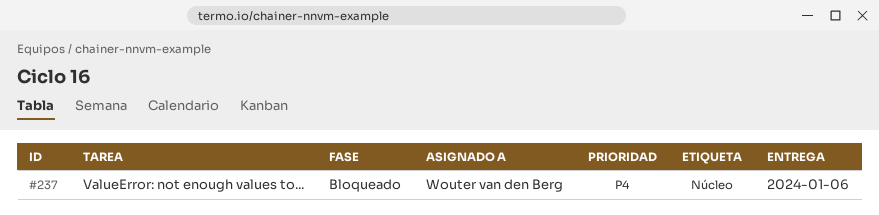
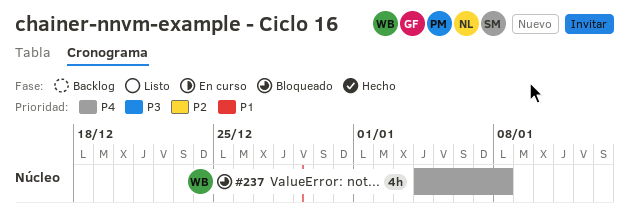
#237, due: Jan 6 -> Jan 8

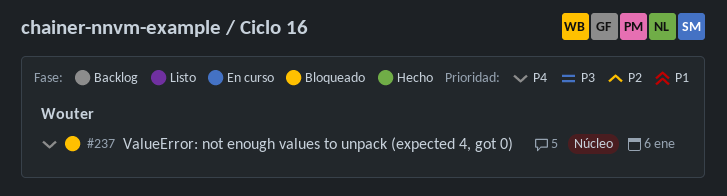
#237, due: Jan 8 -> Jan 6

